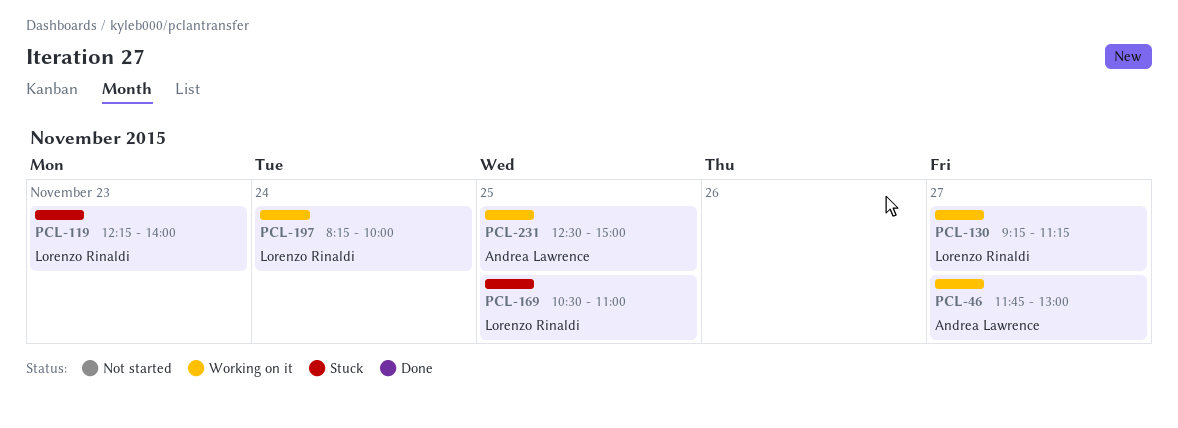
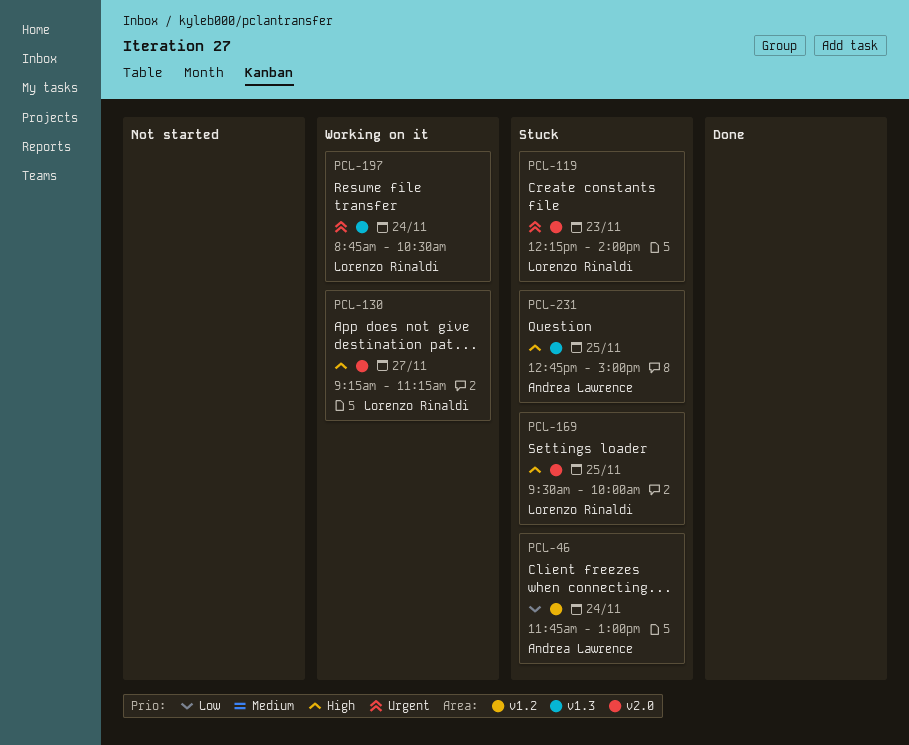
PCL-46, status: Working on it -> Stuck
PCL-46, day: Nov 27 -> Nov 24
PCL-169, begins: 10:30 -> 09:30
PCL-169, ends: 11:00 -> 10:00
PCL-197, begins: 08:15 -> 08:45
PCL-197, ends: 10:00 -> 10:30
PCL-231, status: Working on it -> Stuck
PCL-231, begins: 12:30 -> 12:45

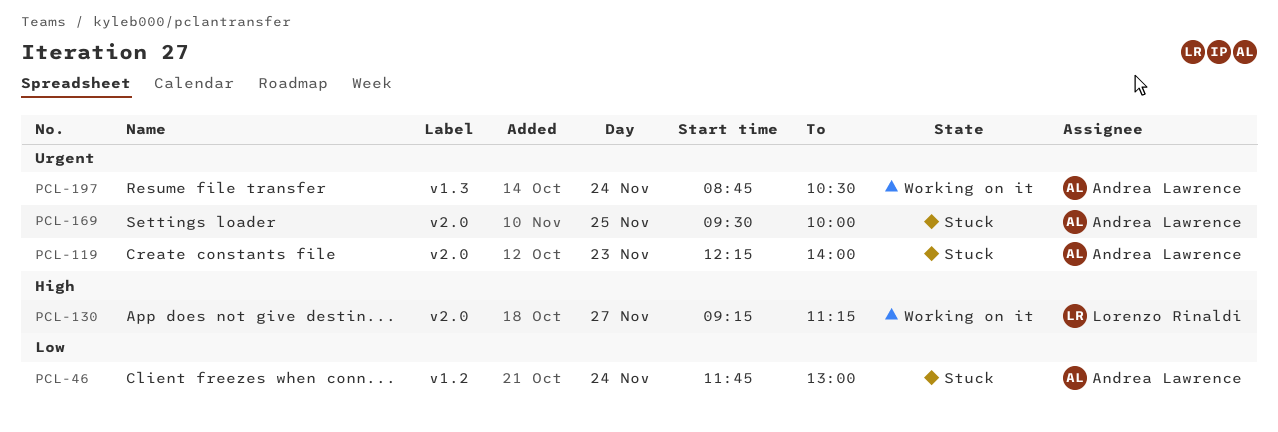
PCL-119, owner: Lorenzo Rinaldi -> Andrea Lawrence
PCL-169, owner: Lorenzo Rinaldi -> Andrea Lawrence
PCL-169, priority: High -> Urgent
PCL-197, owner: Lorenzo Rinaldi -> Andrea Lawrence
PCL-231: present -> none

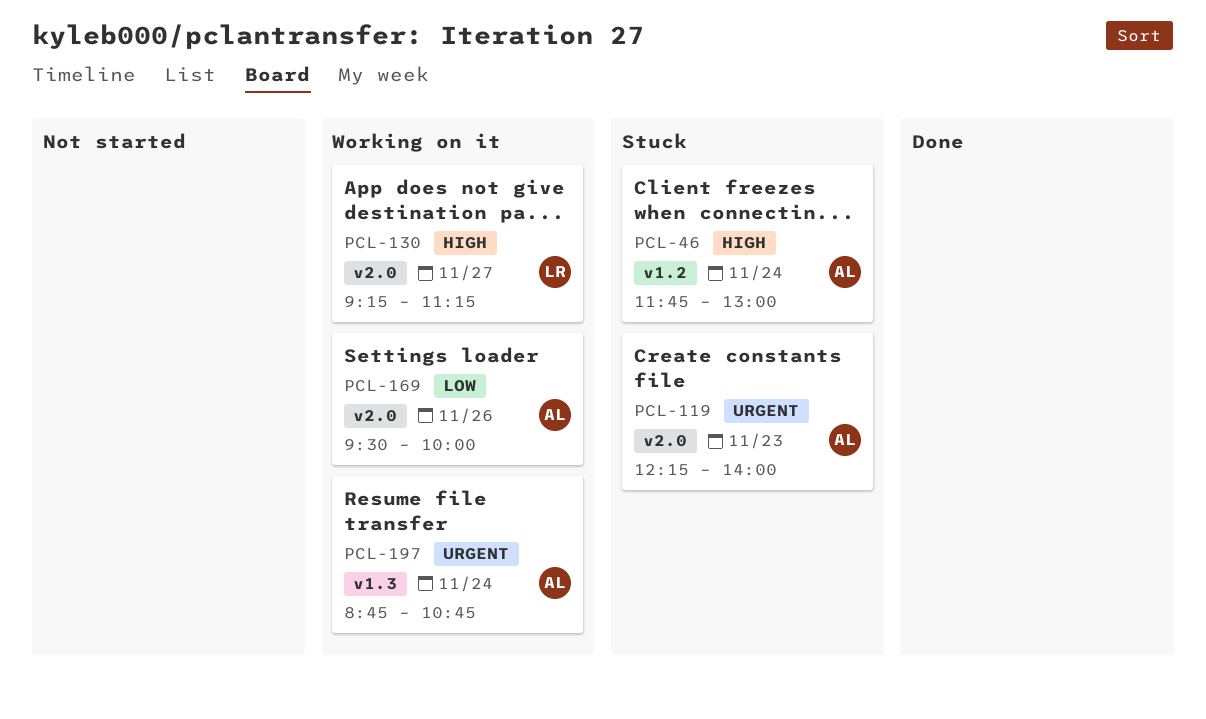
PCL-46, priority: Low -> High
PCL-169, status: Stuck -> Working on it
PCL-169, priority: Urgent -> Low
PCL-169, day: Nov 25 -> Nov 26
PCL-197, ends: 10:30 -> 10:45

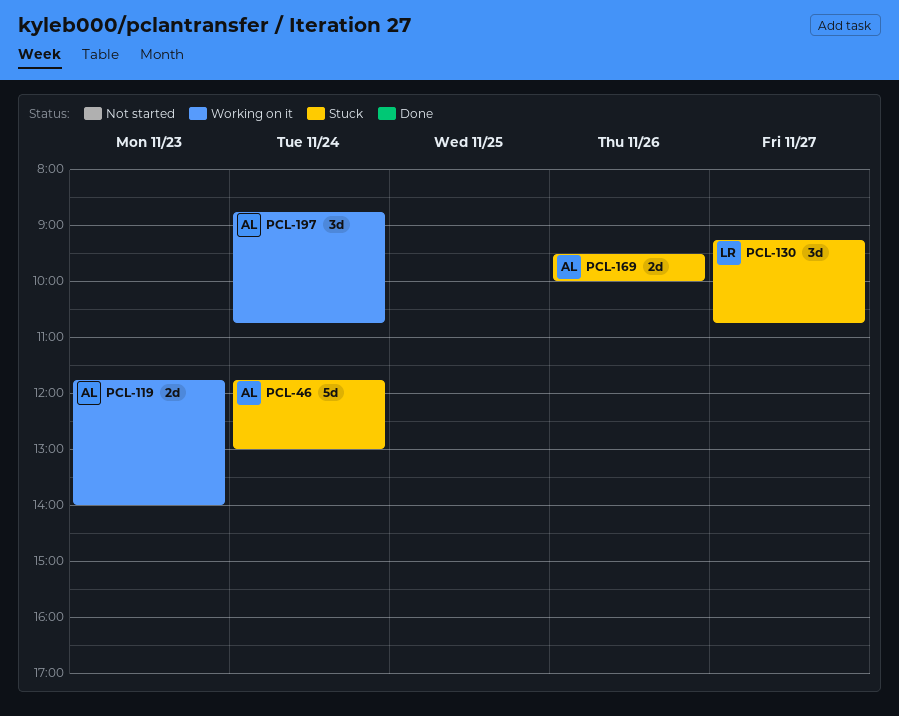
PCL-119, status: Stuck -> Working on it
PCL-119, begins: 12:15 -> 11:45
PCL-130, status: Working on it -> Stuck
PCL-130, ends: 11:15 -> 10:45
PCL-169, status: Working on it -> Stuck

